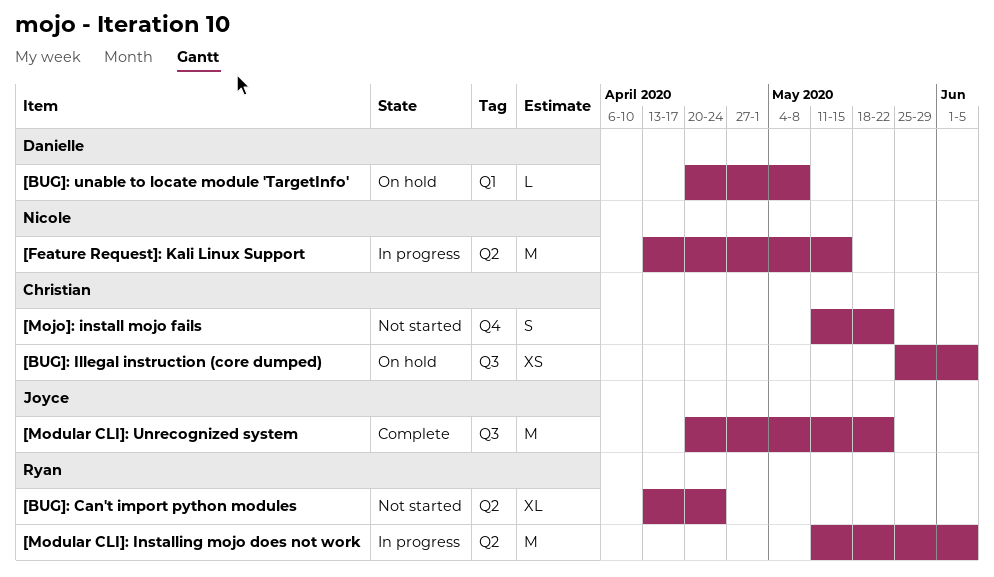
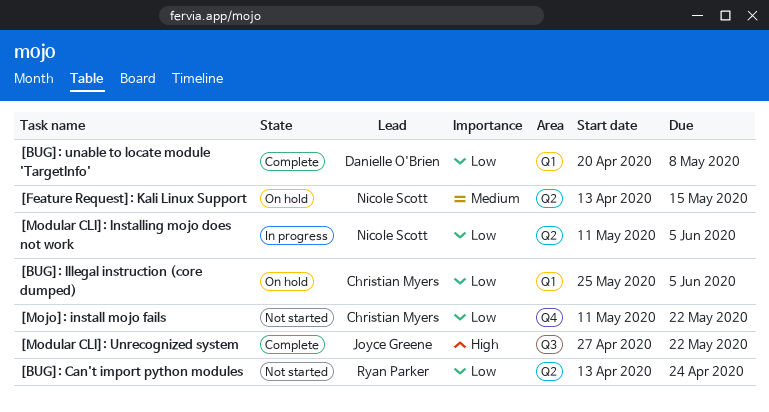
[BUG]: Illegal instruction (core dumped), label: Q3 -> Q1
[BUG]: unable to locate module 'TargetInfo', status: On hold -> Complete
[Feature Request]: Kali Linux Support, status: In progress -> On hold
[Modular CLI]: Installing mojo does not work, owner: Ryan Parker -> Nicole Scott
[Modular CLI]: Unrecognized system, start: Apr 20 -> Apr 27

